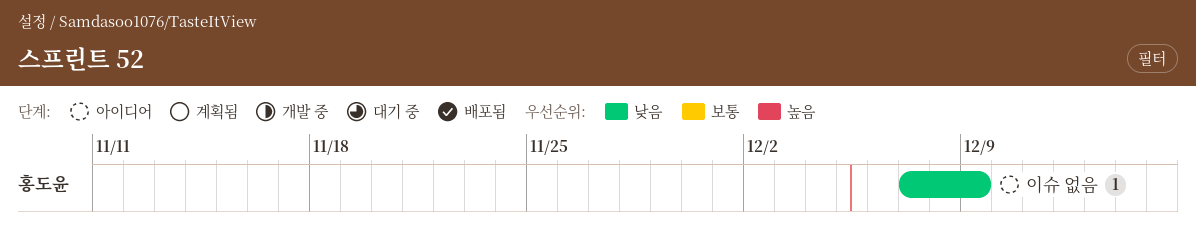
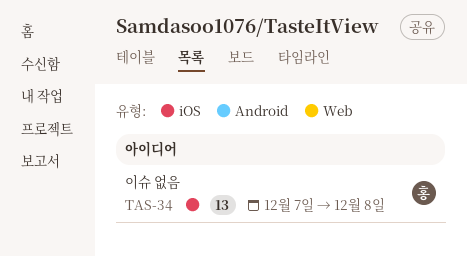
이슈 없음, estimate: 1 -> 13
이슈 없음, due: Dec 9 -> Dec 8

